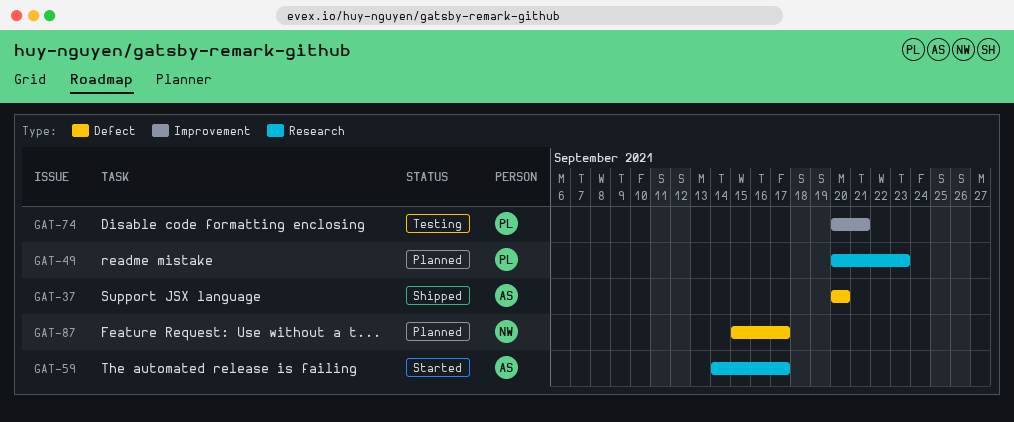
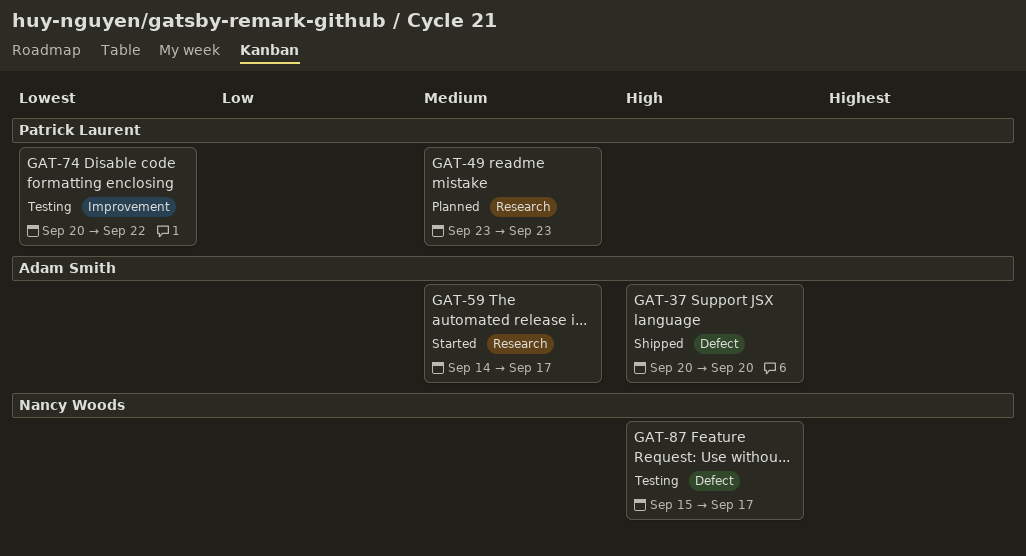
GAT-49, start: Sep 20 -> Sep 23
GAT-74, due: Sep 21 -> Sep 22
GAT-87, status: Planned -> Testing

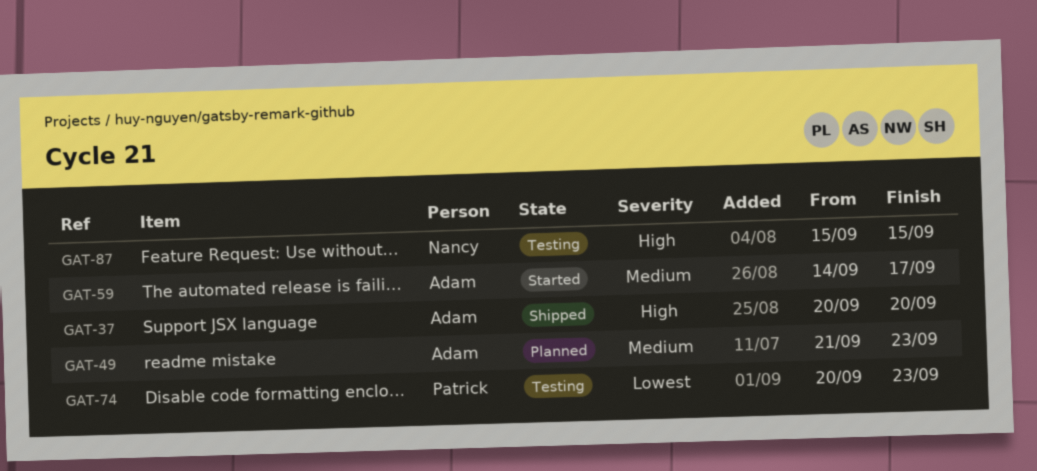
GAT-49, owner: Patrick Laurent -> Adam Smith
GAT-49, start: Sep 23 -> Sep 21
GAT-74, due: Sep 22 -> Sep 23
GAT-87, due: Sep 17 -> Sep 15

